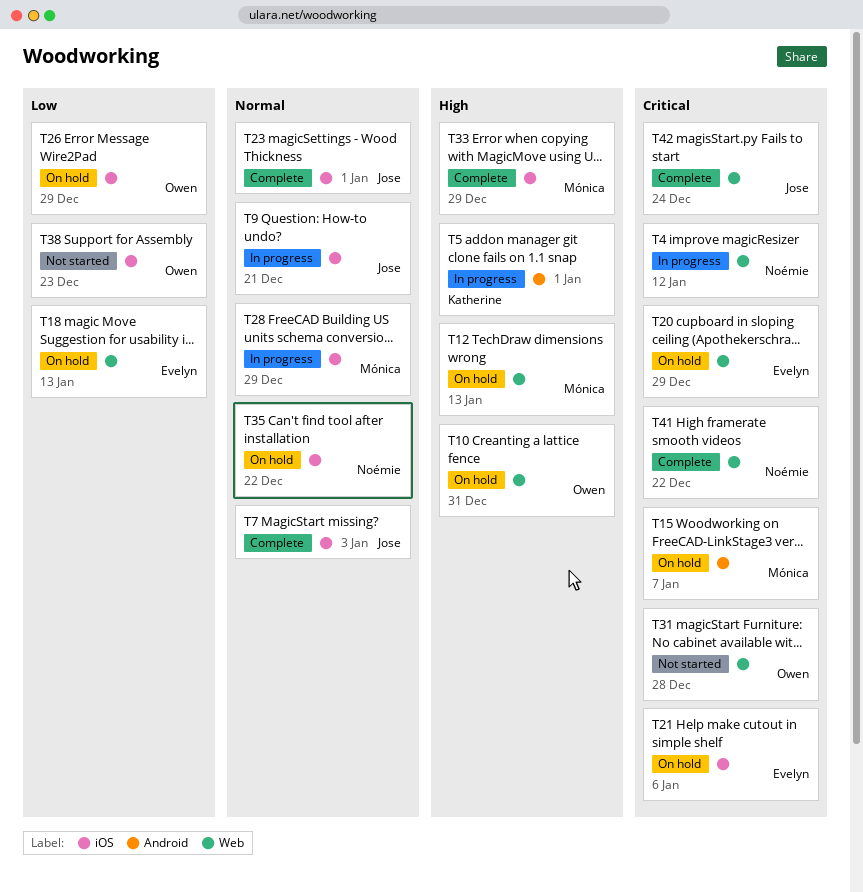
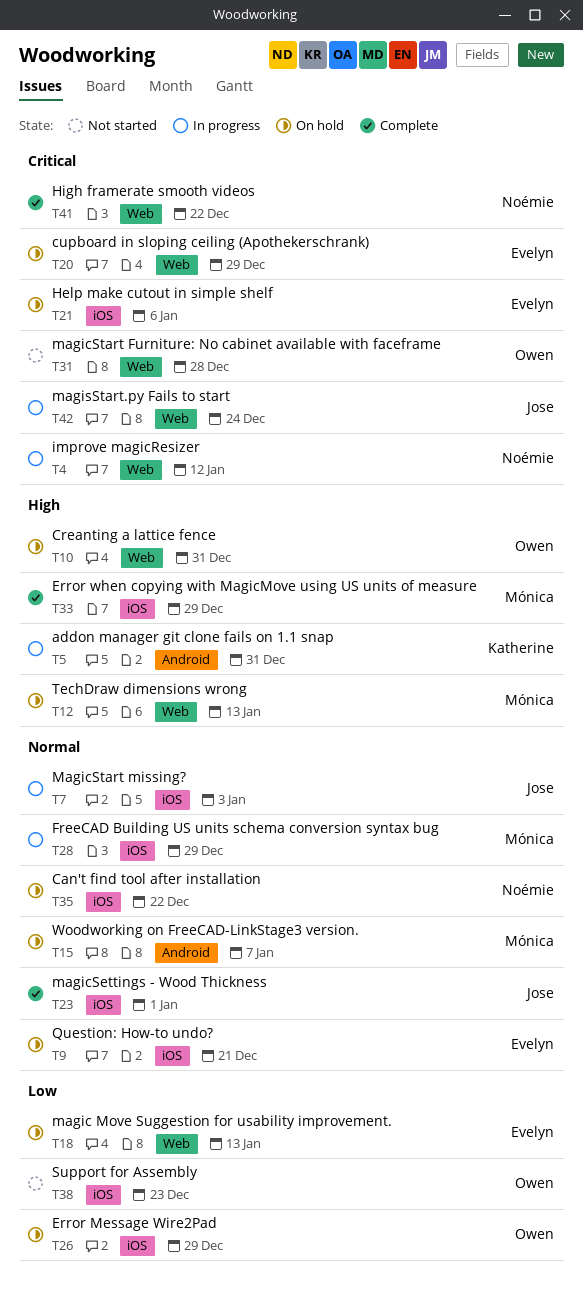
T5, due: Jan 1 -> Dec 31
T7, status: Complete -> In progress
T9, status: In progress -> On hold
T9, owner: Jose -> Evelyn
T15, priority: Critical -> Normal
T42, status: Complete -> In progress

